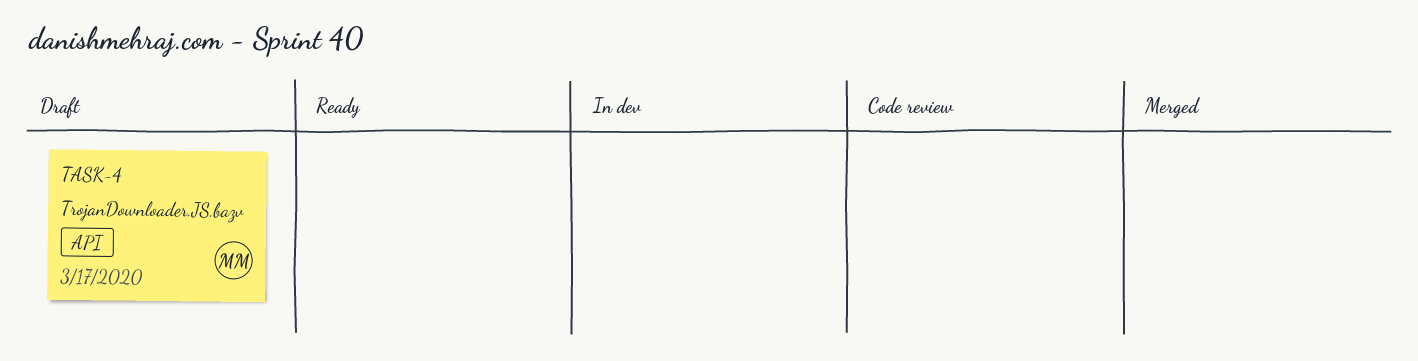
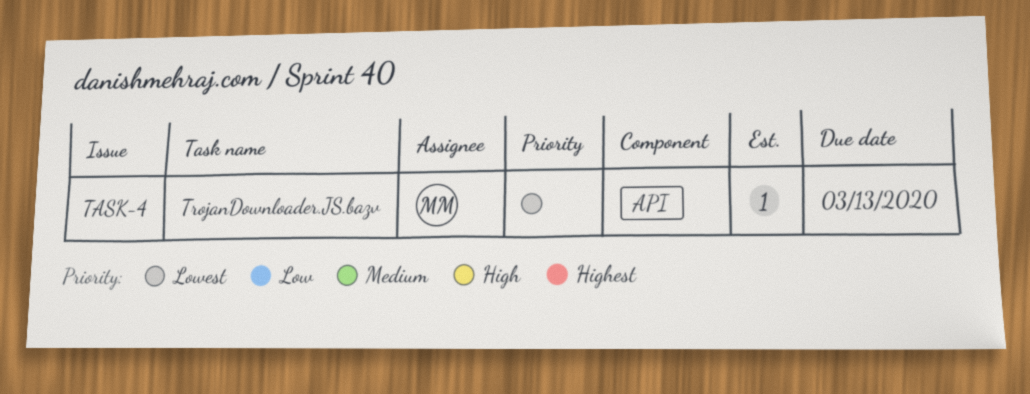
TASK-4, due: Mar 17 -> Mar 13

